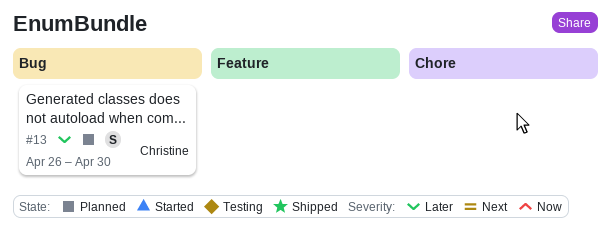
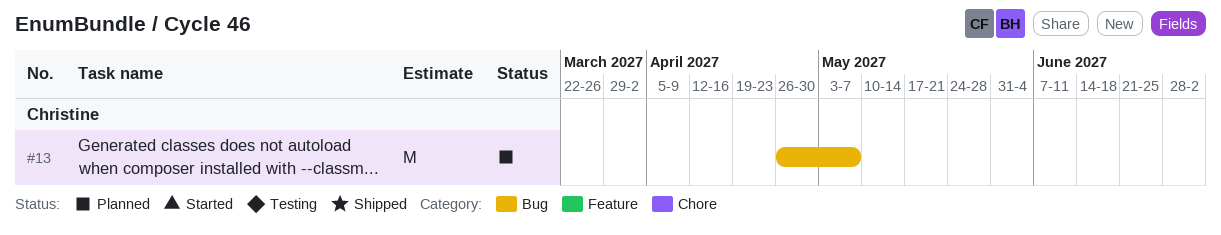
#13, estimate: S -> M
#13, due: Apr 30 -> May 7

